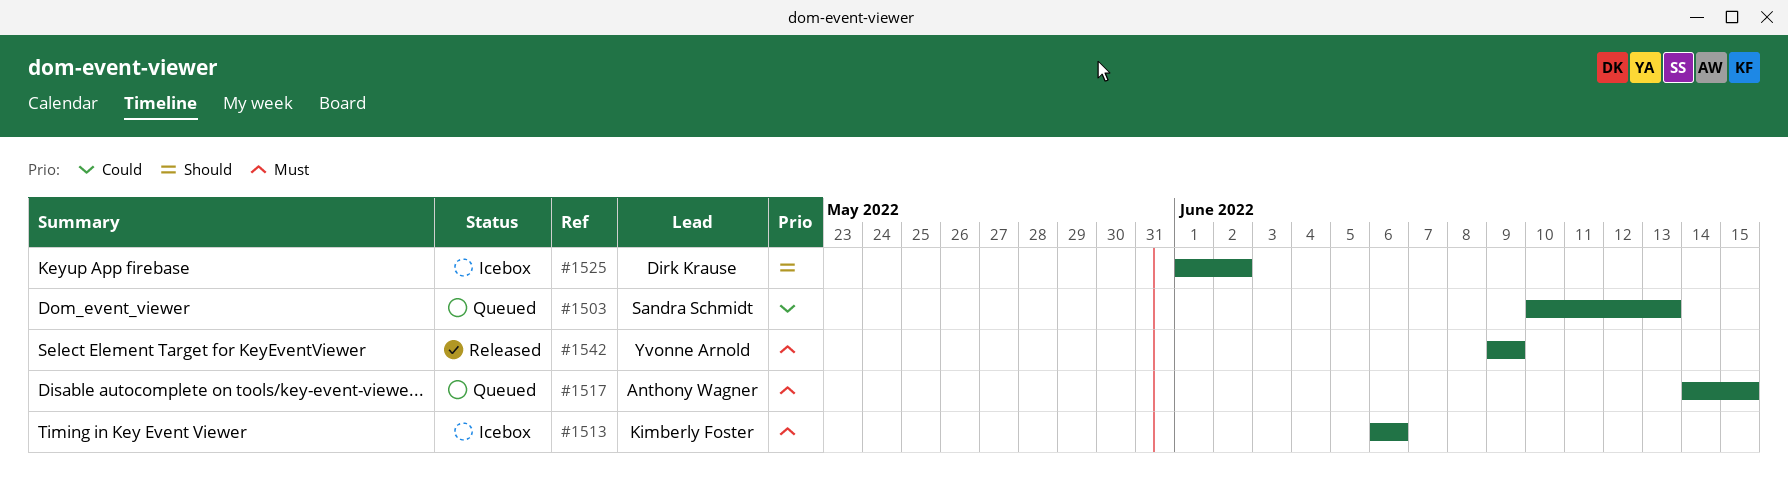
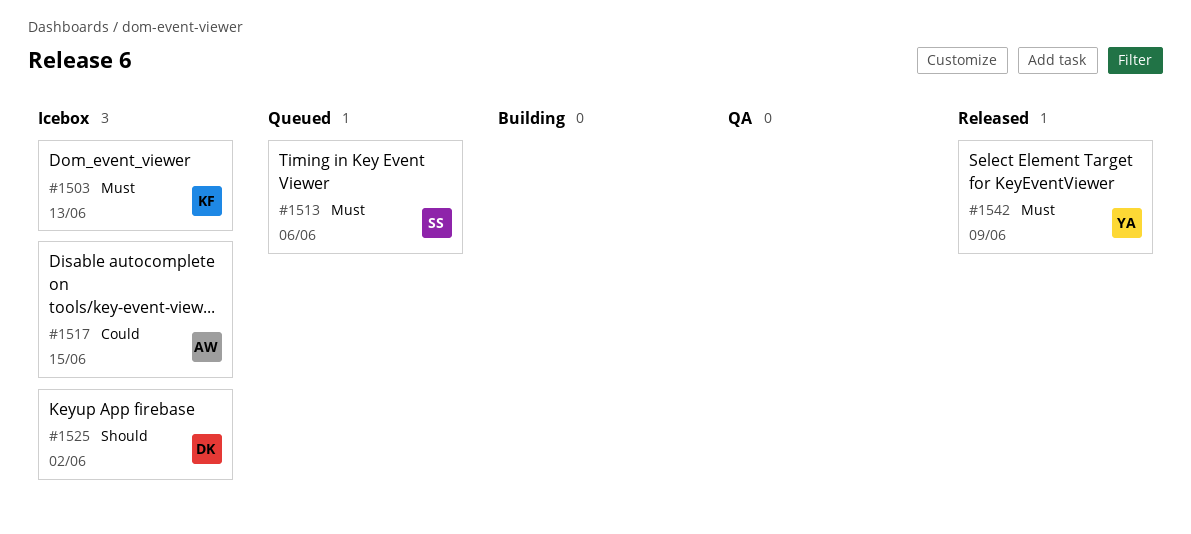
#1503, status: Queued -> Icebox
#1503, owner: Sandra Schmidt -> Kimberly Foster
#1503, priority: Could -> Must
#1513, status: Icebox -> Queued
#1513, owner: Kimberly Foster -> Sandra Schmidt
#1517, status: Queued -> Icebox
#1517, priority: Must -> Could

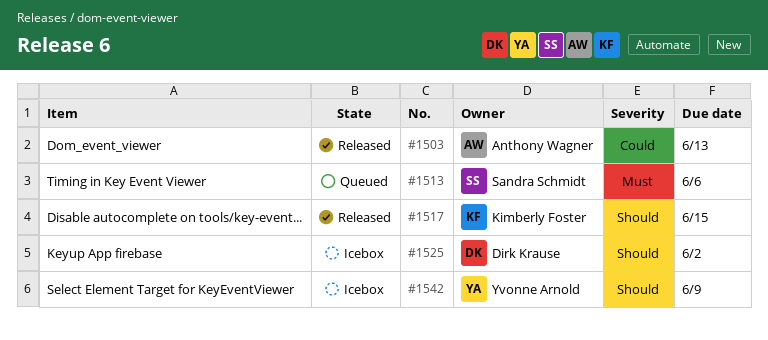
#1503, status: Icebox -> Released
#1503, owner: Kimberly Foster -> Anthony Wagner
#1503, priority: Must -> Could
#1517, status: Icebox -> Released
#1517, owner: Anthony Wagner -> Kimberly Foster
#1517, priority: Could -> Should
#1542, status: Released -> Icebox
#1542, priority: Must -> Should

